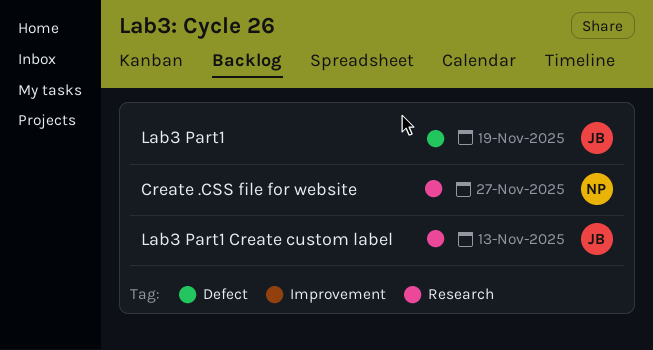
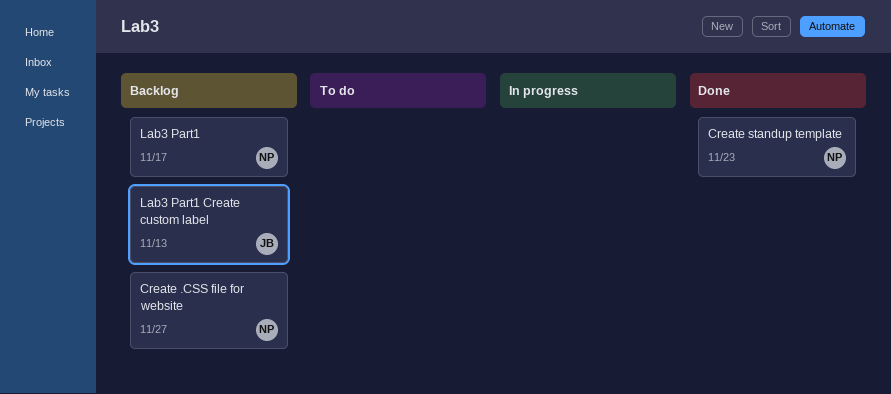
Create standup template: none -> present
Lab3 Part1, owner: JB -> NP
Lab3 Part1, due: Nov 19 -> Nov 17

